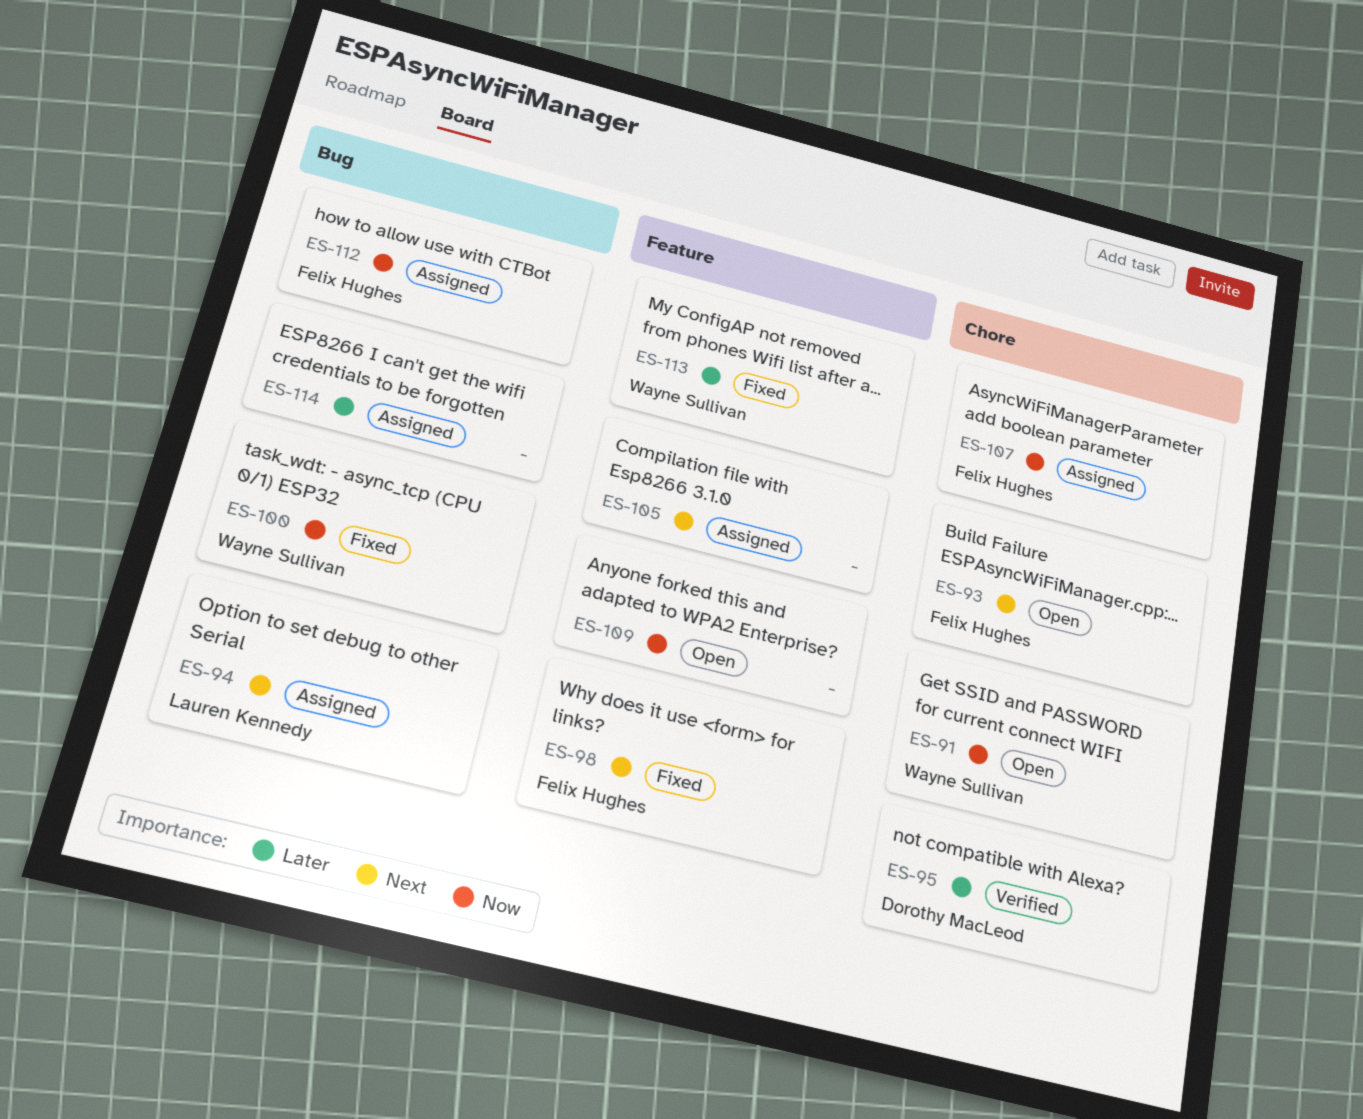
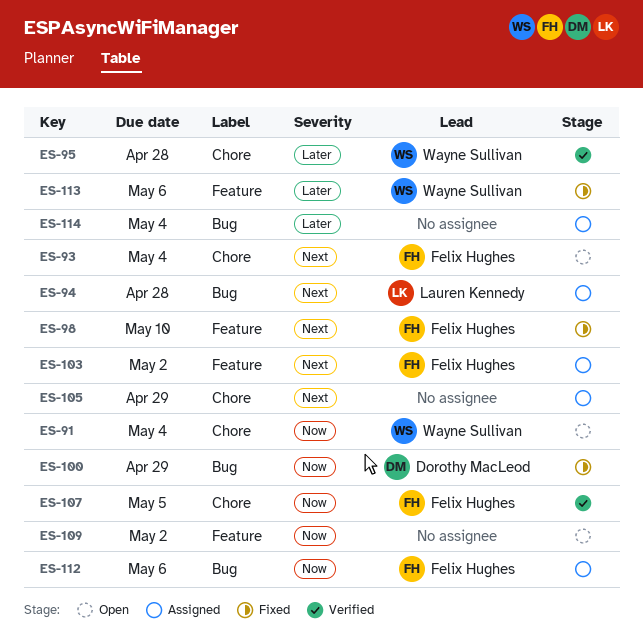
ES-95, owner: Dorothy MacLeod -> Wayne Sullivan
ES-100, owner: Wayne Sullivan -> Dorothy MacLeod
ES-103: none -> present
ES-105, label: Feature -> Chore
ES-107, status: Assigned -> Verified

